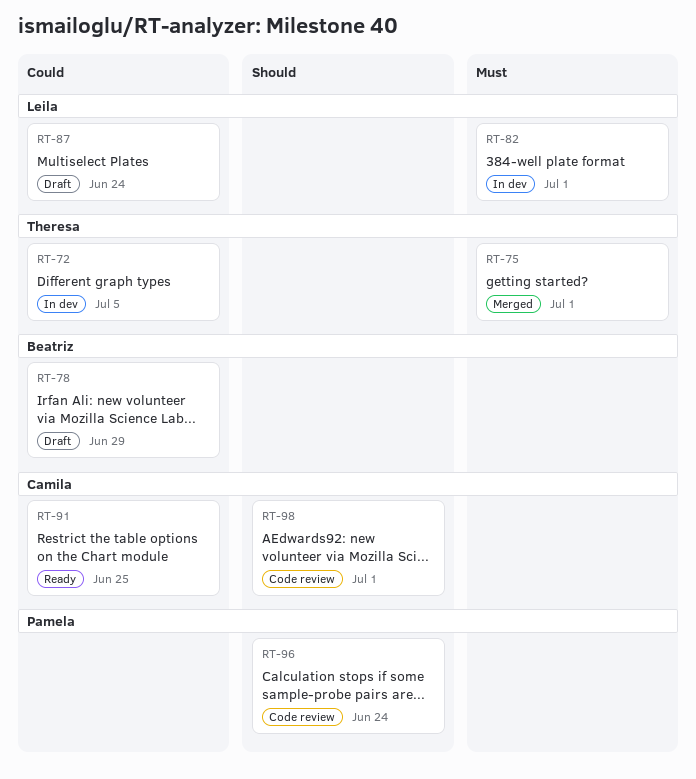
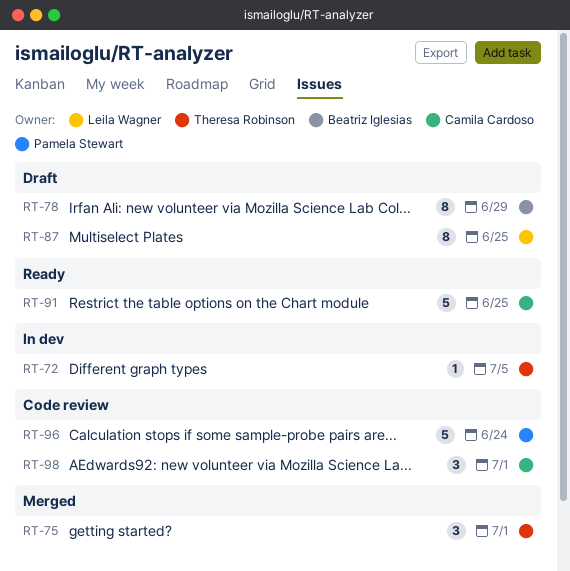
RT-82: present -> none
RT-87, due: Jun 24 -> Jun 25

